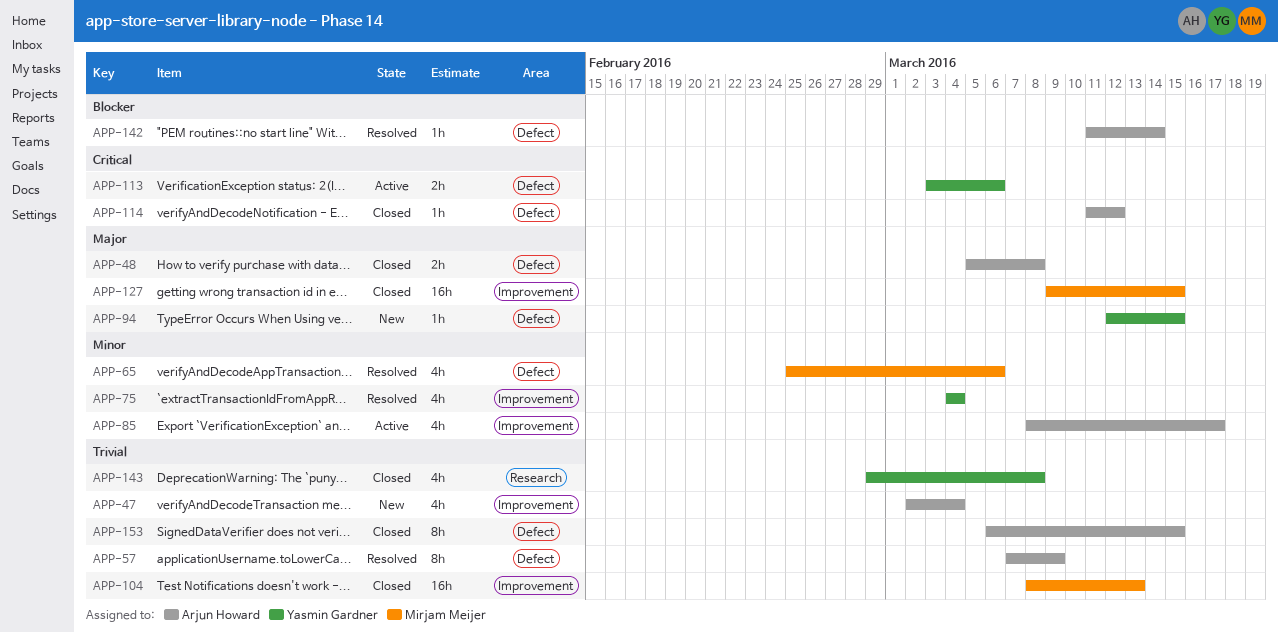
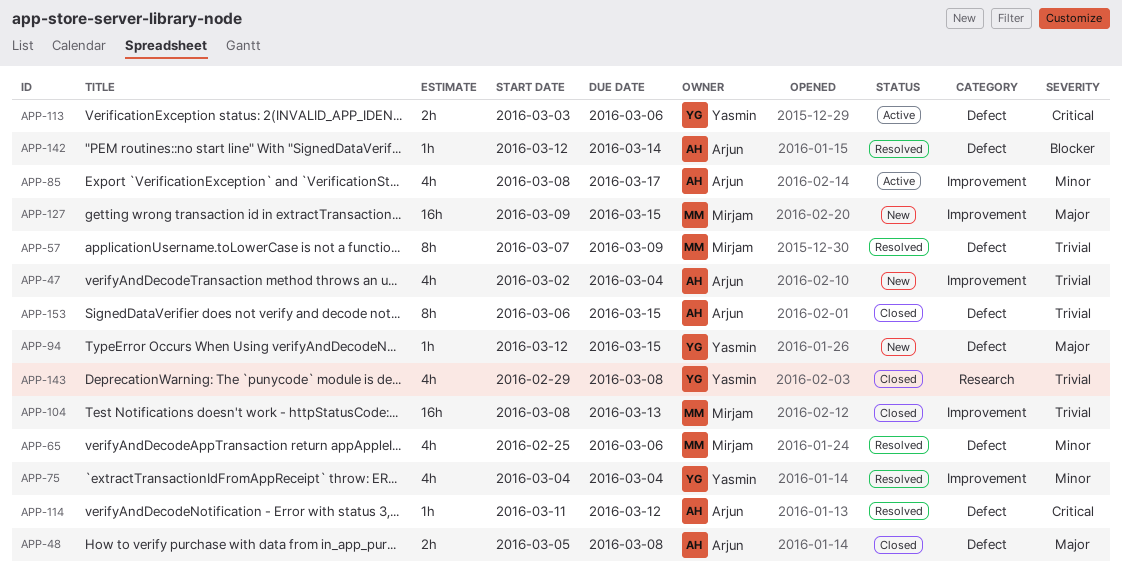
APP-57, owner: Arjun Howard -> Mirjam Meijer
APP-114, status: Closed -> Resolved
APP-127, status: Closed -> New
APP-142, start: Mar 11 -> Mar 12

